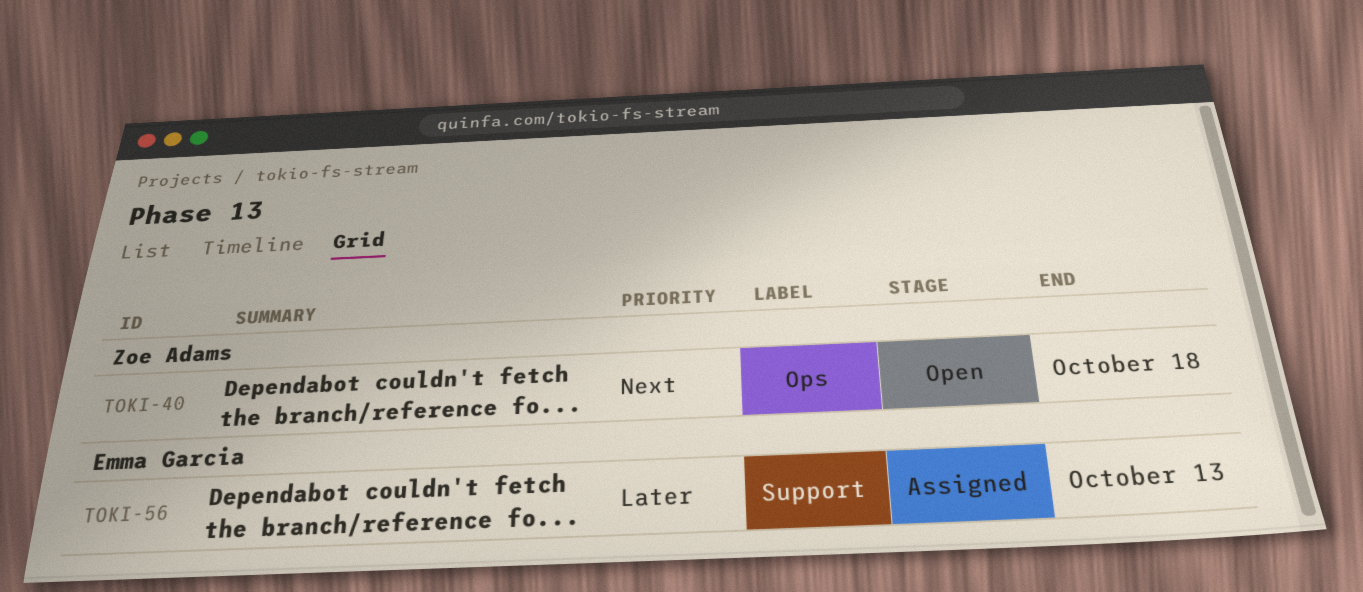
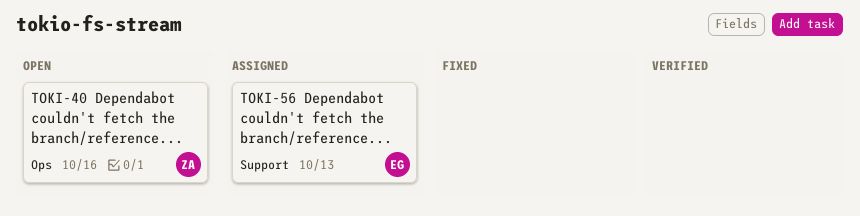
TOKI-40, due: Oct 18 -> Oct 16

